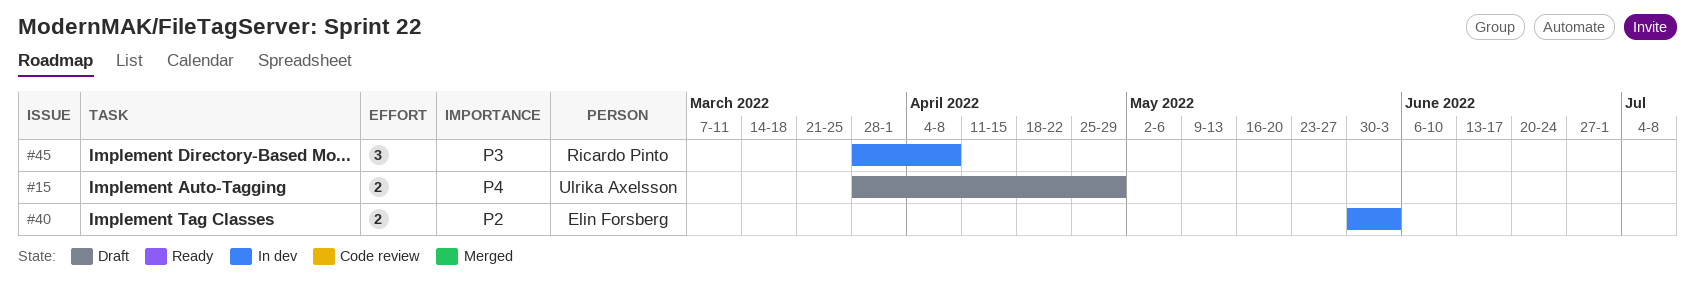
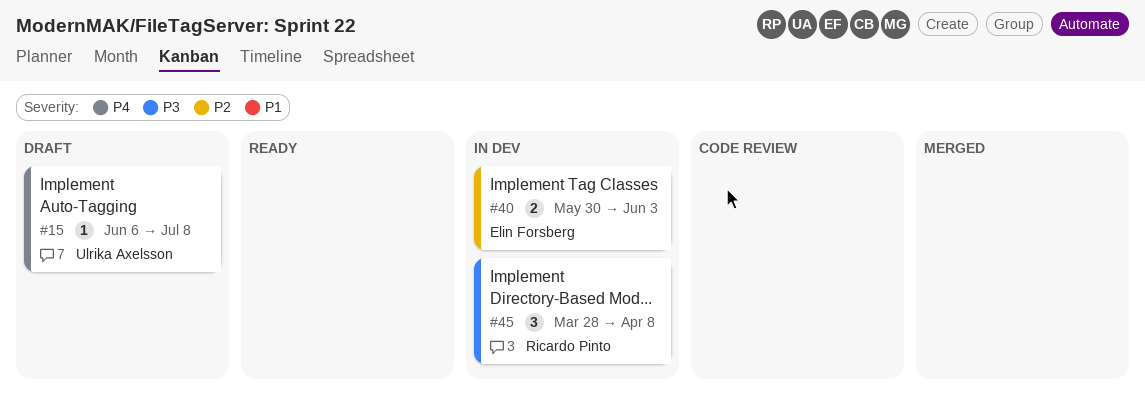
#15, estimate: 2 -> 1
#15, start: Mar 28 -> Jun 6
#15, due: Apr 29 -> Jul 8

